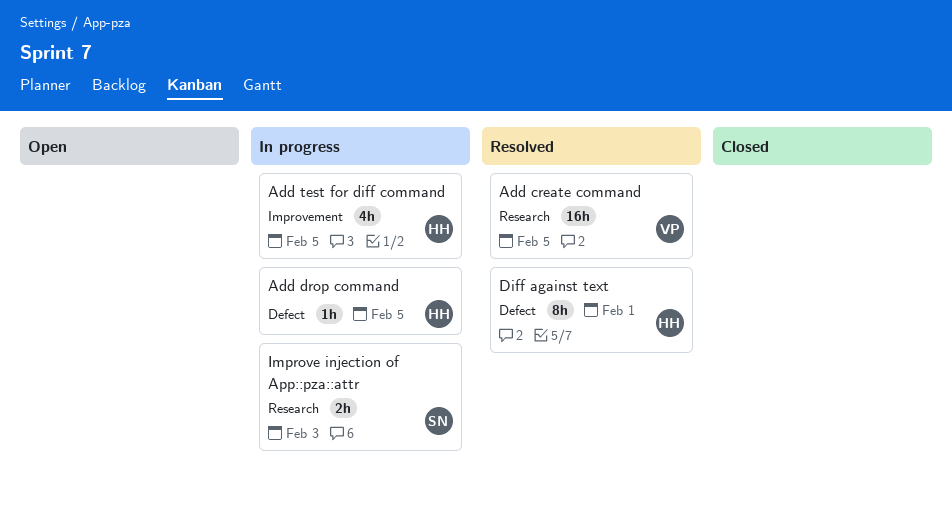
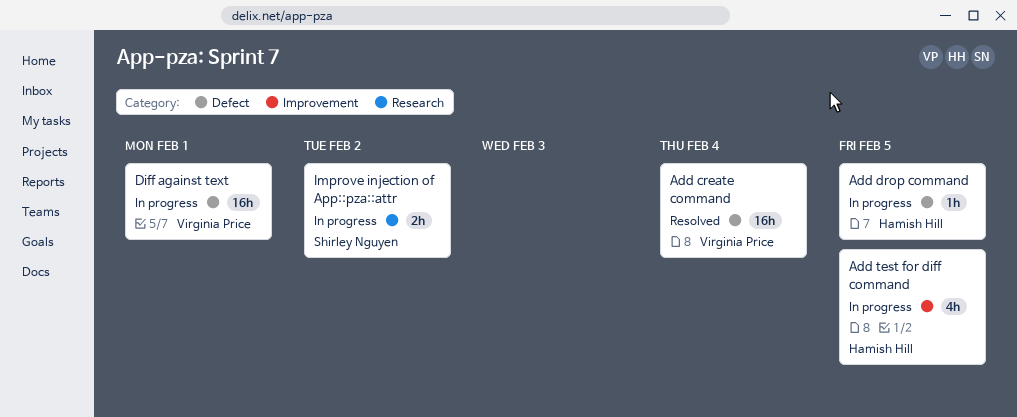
Add create command, label: Research -> Defect
Add create command, due: Feb 5 -> Feb 4
Diff against text, status: Resolved -> In progress
Diff against text, owner: Hamish Hill -> Virginia Price
Diff against text, estimate: 8h -> 16h
Improve injection of App::pza::attr, due: Feb 3 -> Feb 2

